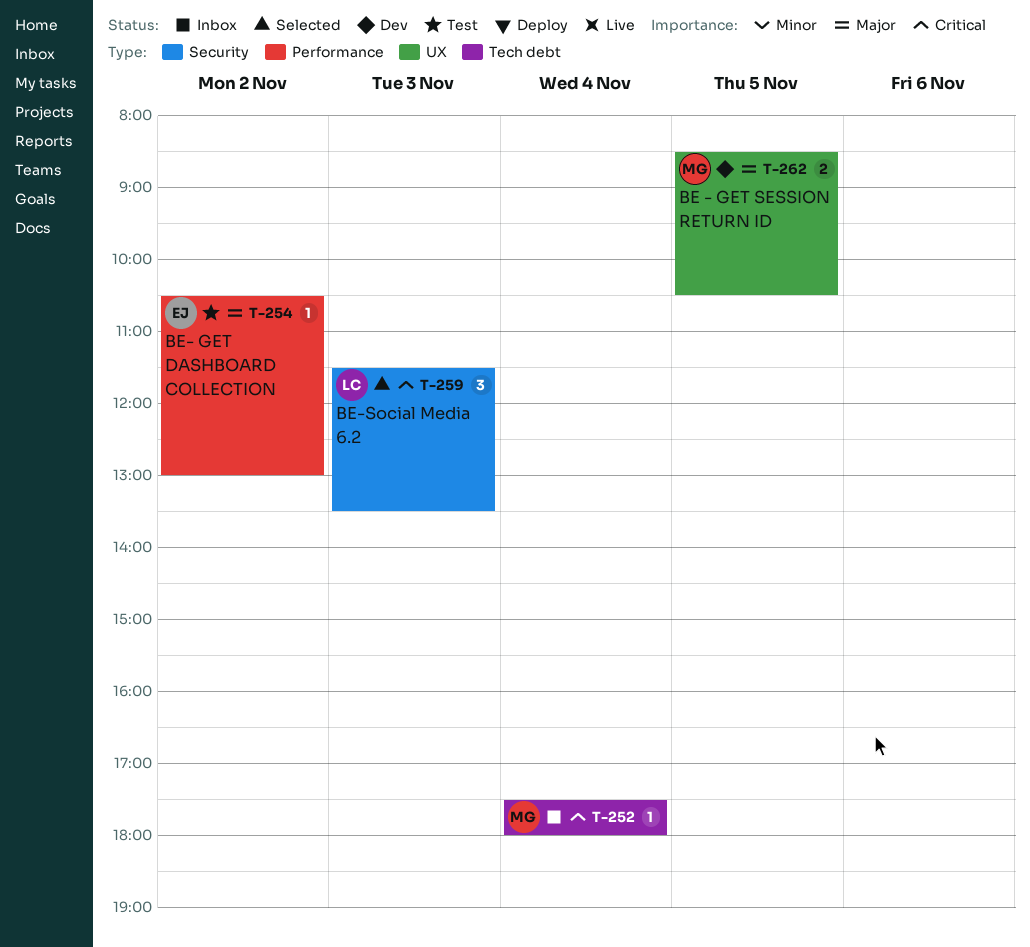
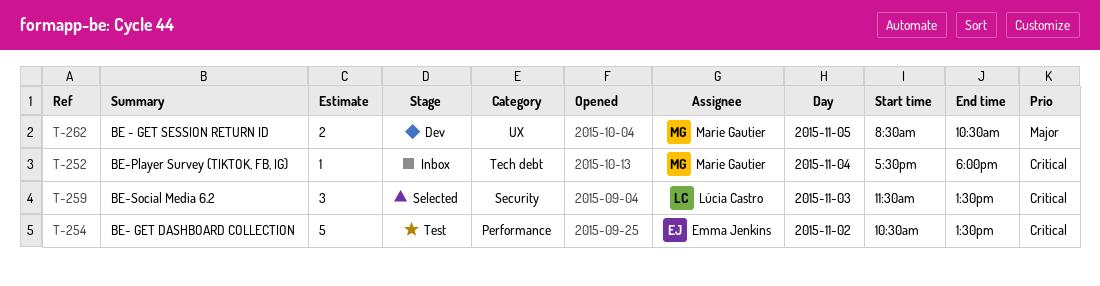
T-254, priority: Major -> Critical
T-254, estimate: 1 -> 5
T-254, ends: 13:00 -> 13:30

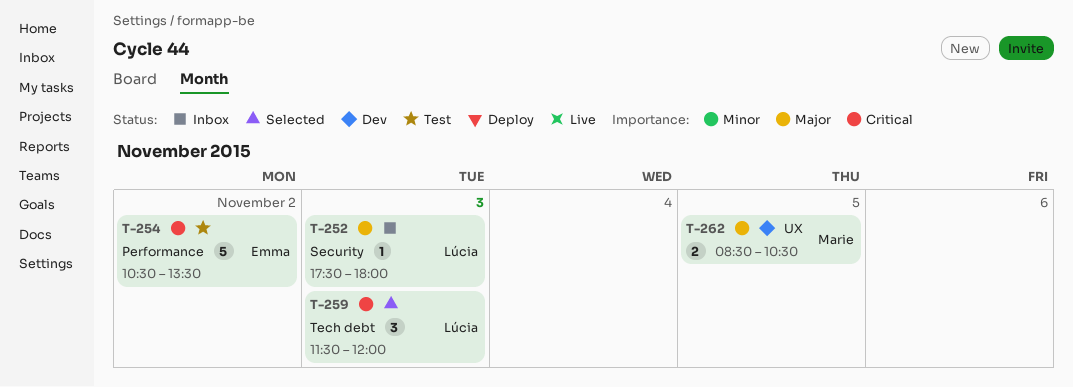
T-252, owner: Marie Gautier -> Lúcia Castro
T-252, priority: Critical -> Major
T-252, label: Tech debt -> Security
T-252, day: Nov 4 -> Nov 3
T-259, label: Security -> Tech debt
T-259, ends: 13:30 -> 12:00

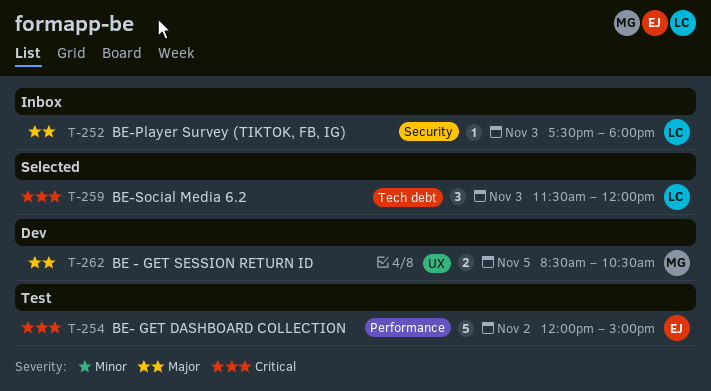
T-254, begins: 10:30 -> 12:00
T-254, ends: 13:30 -> 15:00

